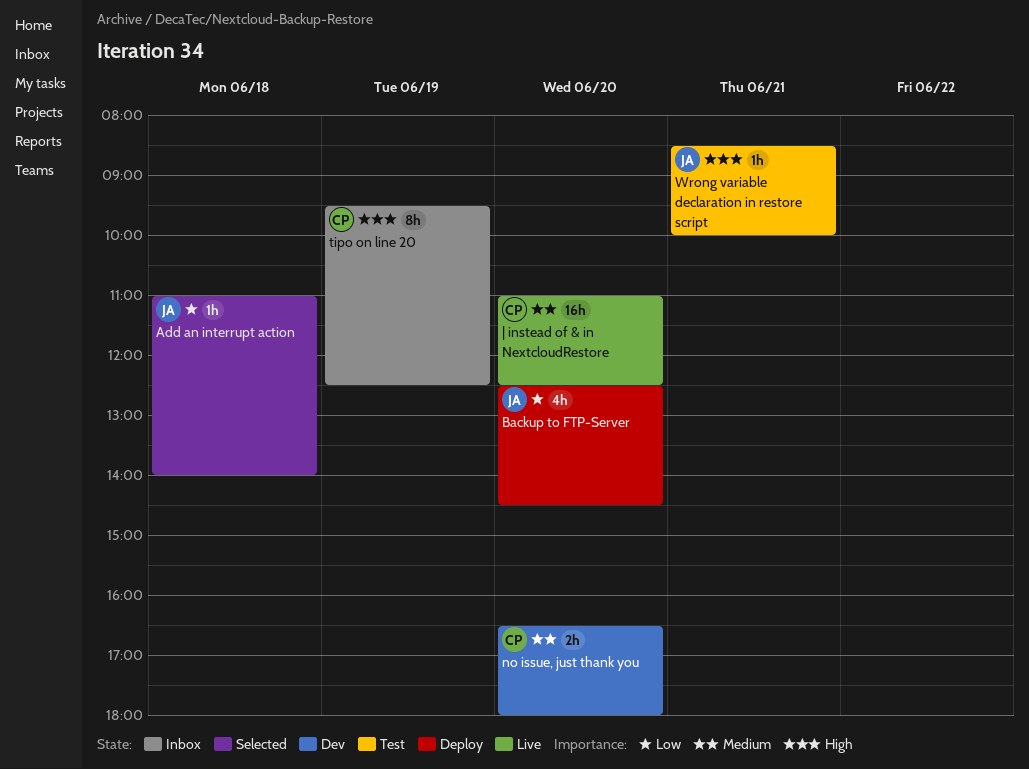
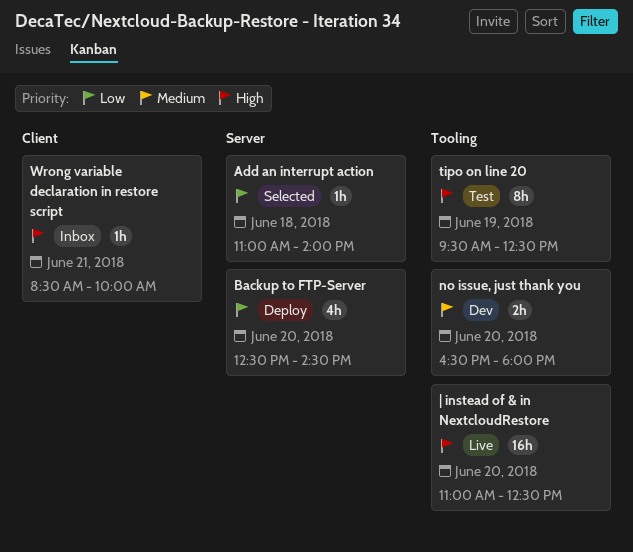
tipo on line 20, status: Inbox -> Test
Wrong variable declaration in restore script, status: Test -> Inbox
| instead of & in NextcloudRestore, priority: Medium -> High

